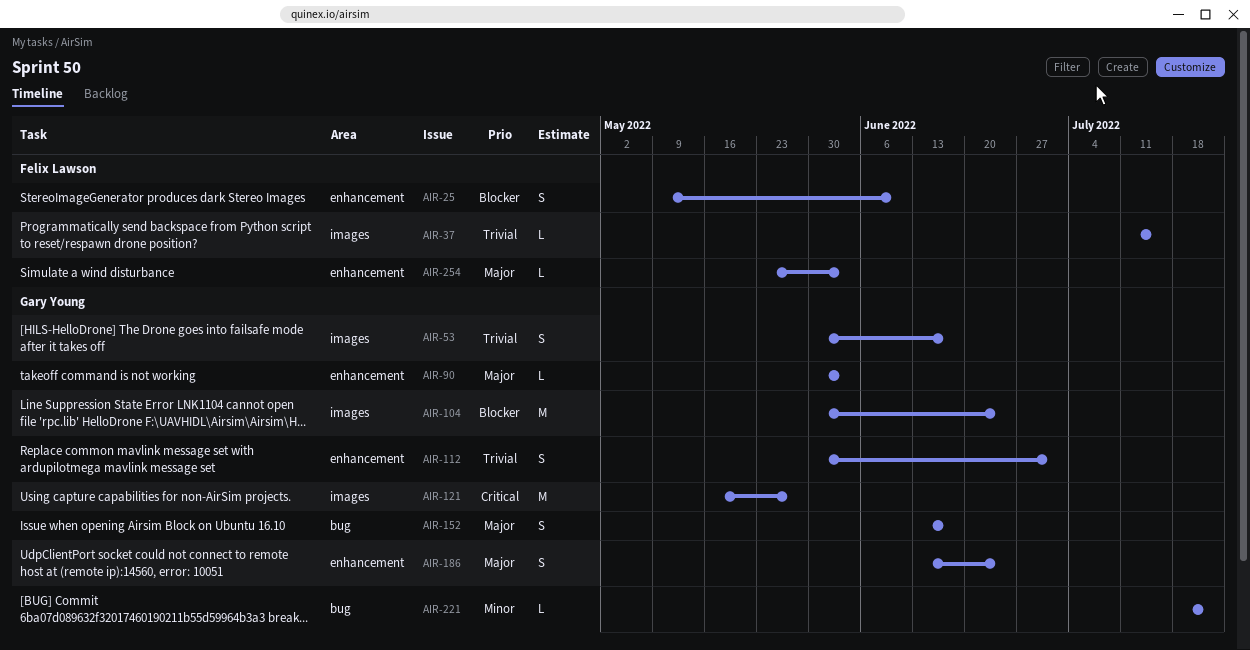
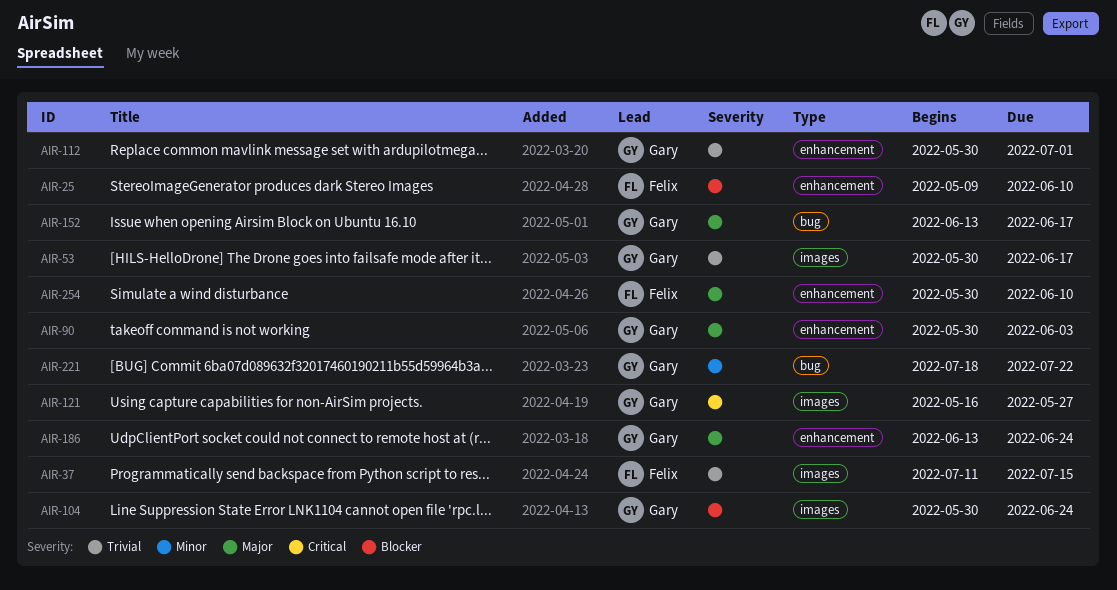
AIR-254, start: May 23 -> May 30
AIR-254, due: Jun 3 -> Jun 10

